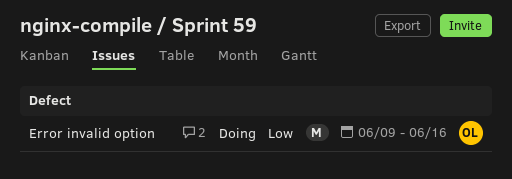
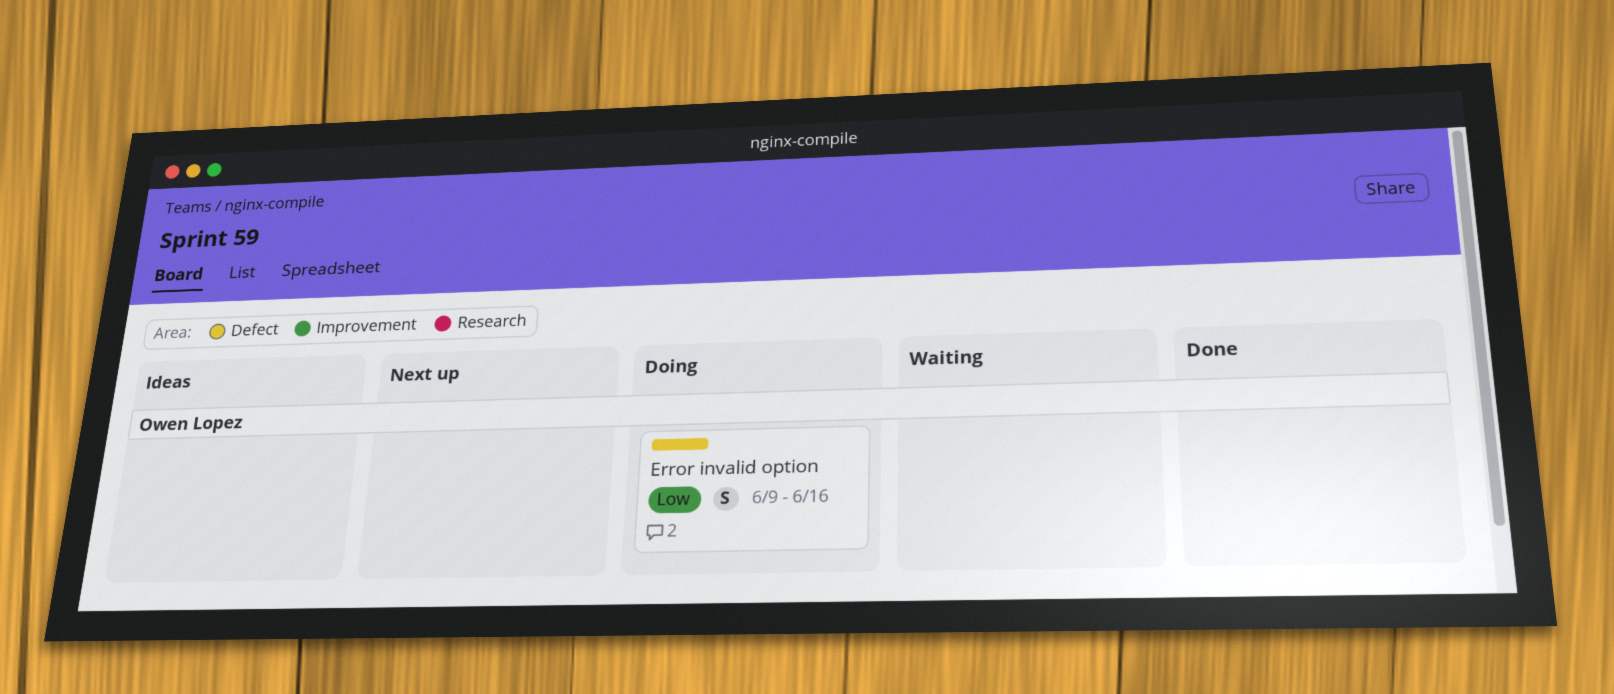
Error invalid option, estimate: M -> S

